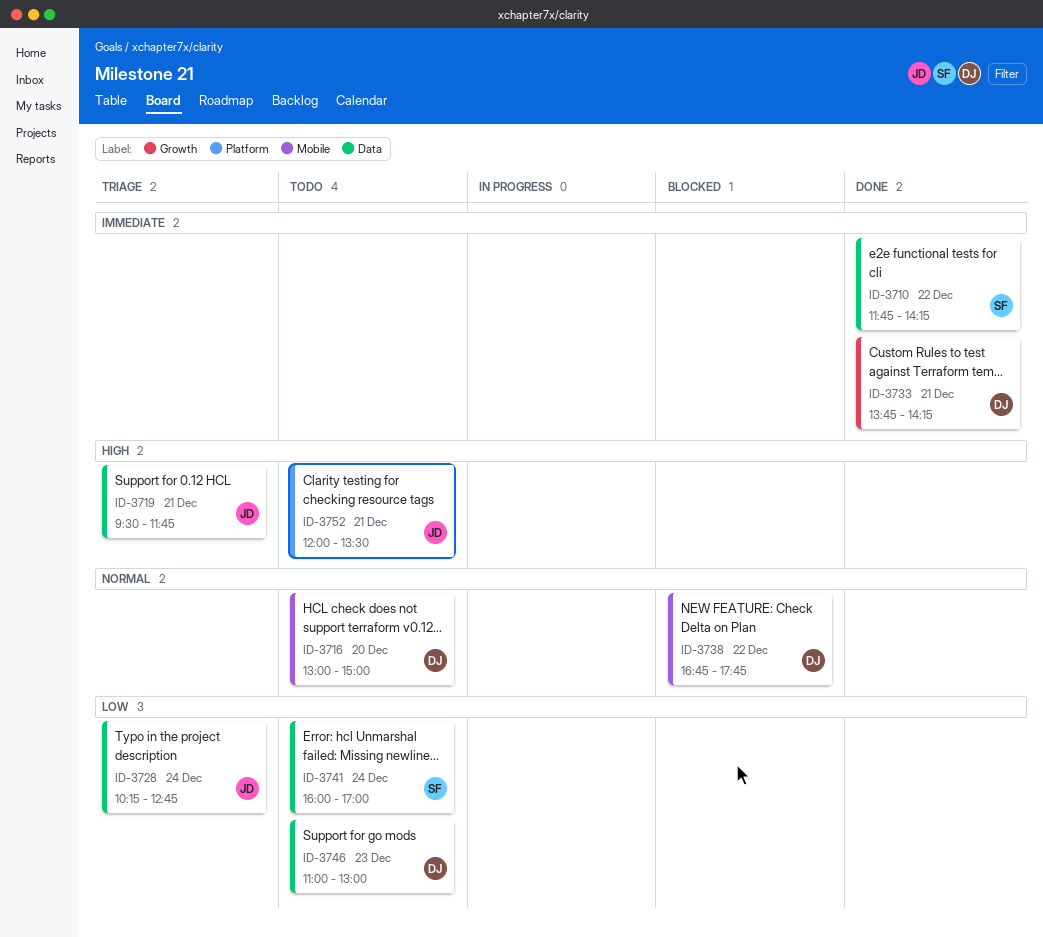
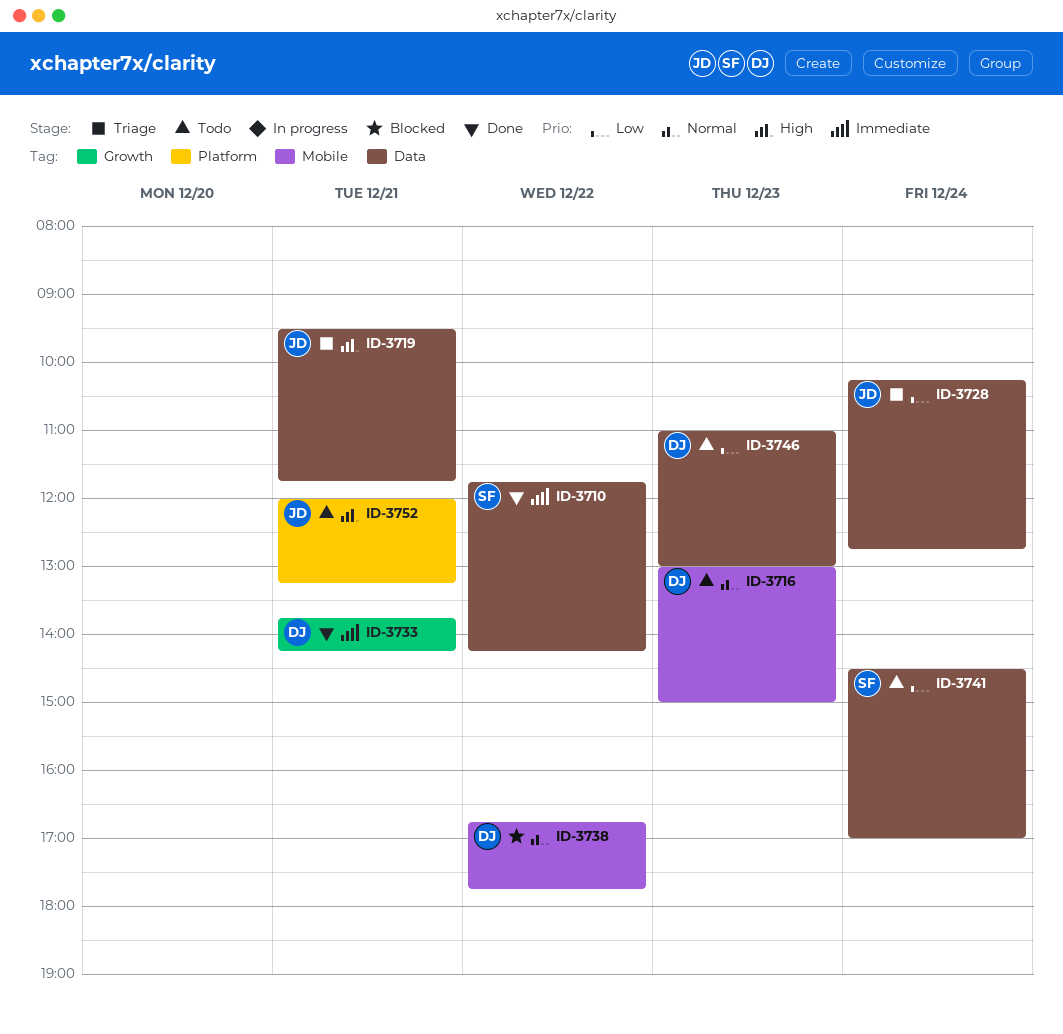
ID-3716, day: Dec 20 -> Dec 23
ID-3741, begins: 16:00 -> 14:30
ID-3752, ends: 13:30 -> 13:15

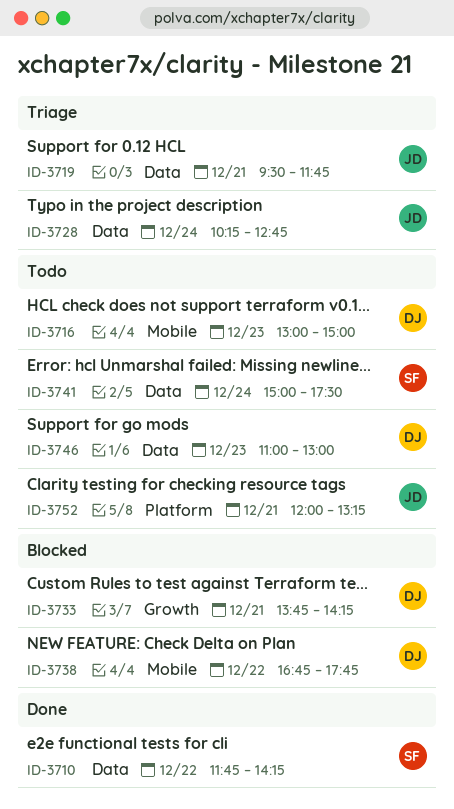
ID-3733, status: Done -> Blocked
ID-3741, begins: 14:30 -> 15:00
ID-3741, ends: 17:00 -> 17:30

